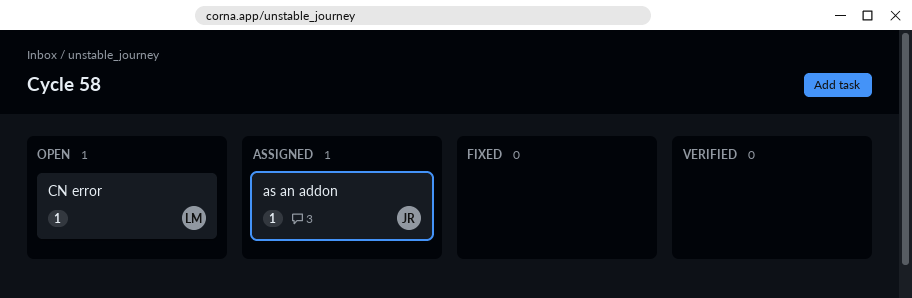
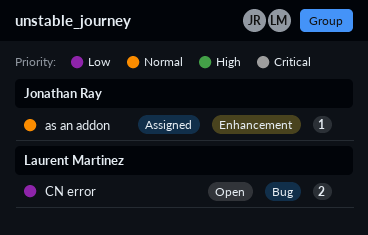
CN error, estimate: 1 -> 2

